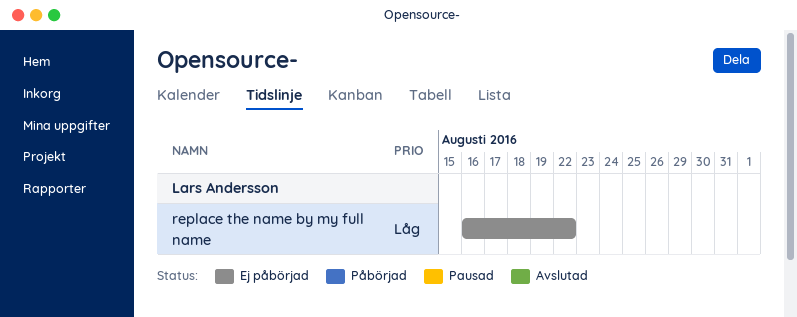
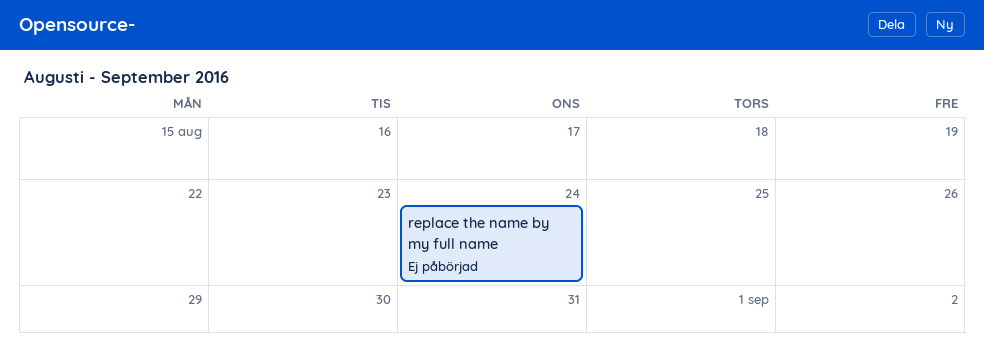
replace the name by my full name, due: Aug 22 -> Aug 24

